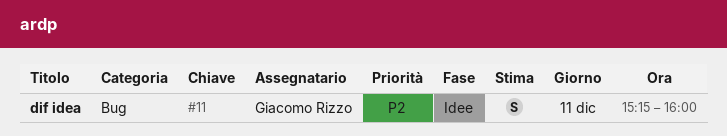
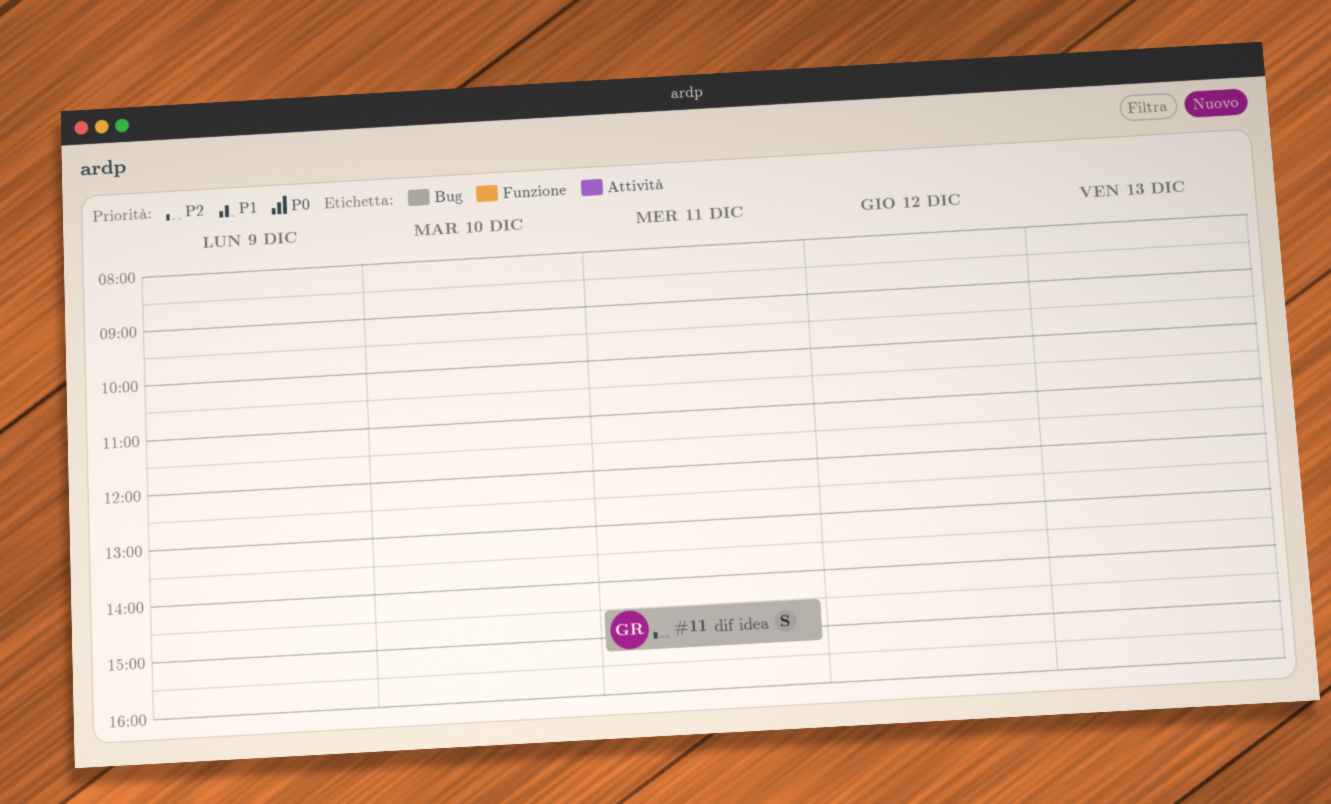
#11, begins: 15:15 -> 14:30
#11, ends: 16:00 -> 15:15

